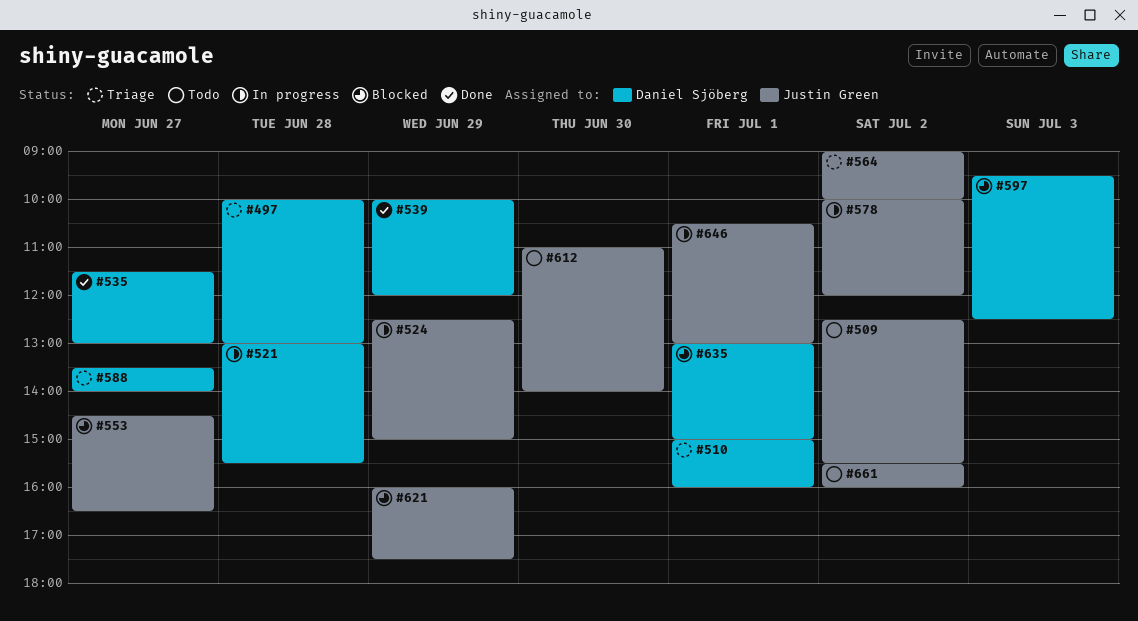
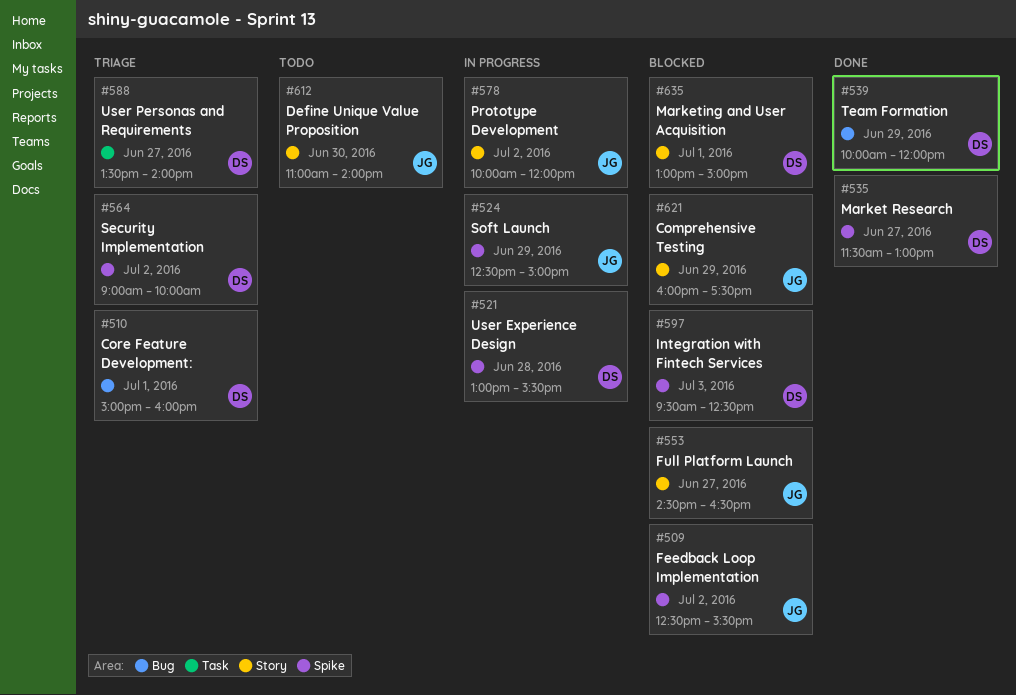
#497: present -> none
#509, status: Todo -> Blocked
#564, owner: Justin Green -> Daniel Sjöberg
#646: present -> none
#661: present -> none

